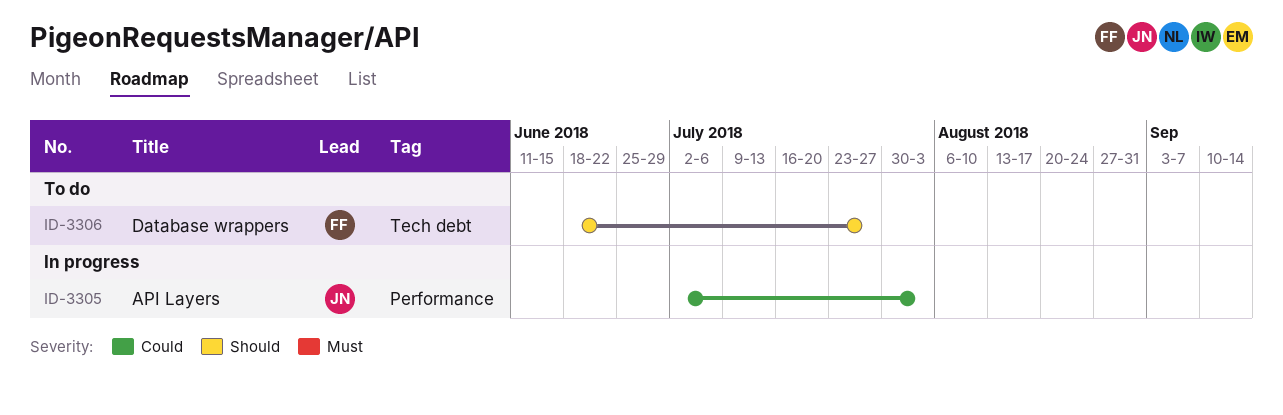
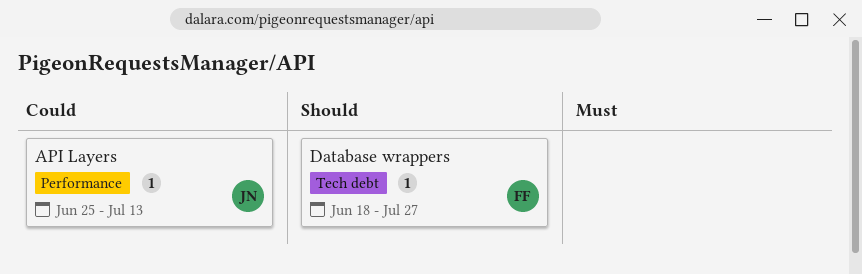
API Layers, start: Jul 2 -> Jun 25
API Layers, due: Aug 3 -> Jul 13

